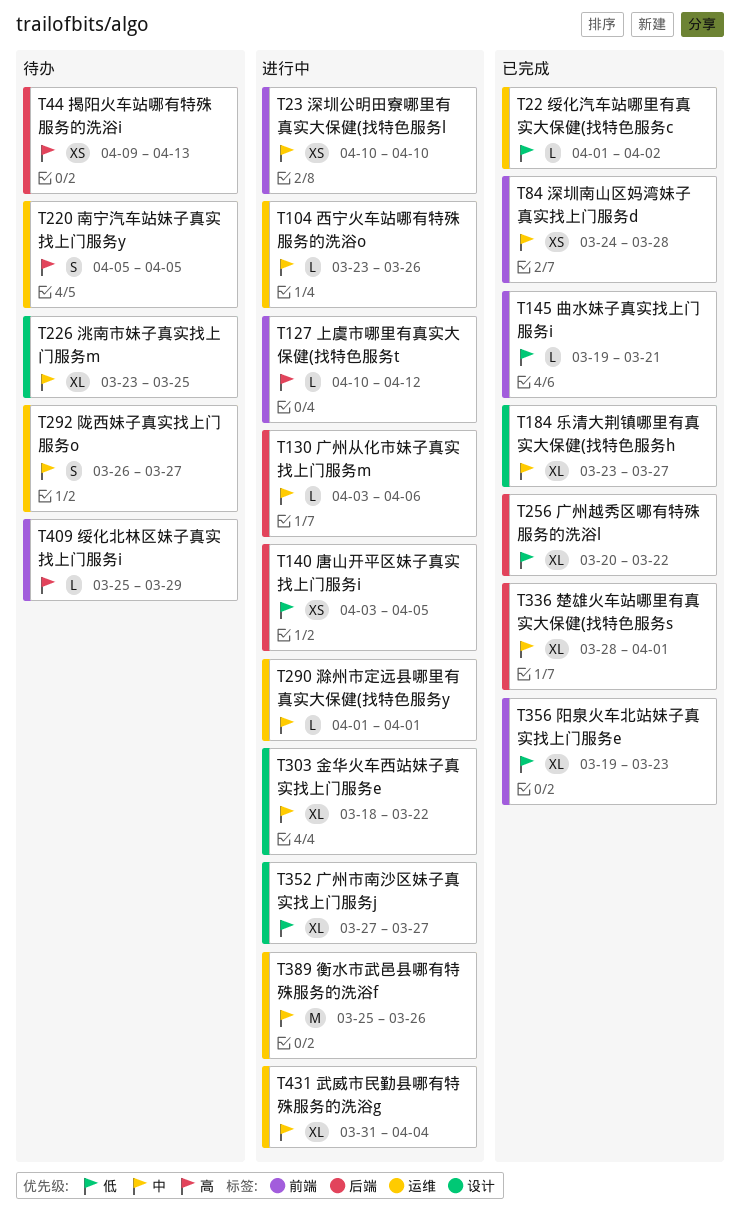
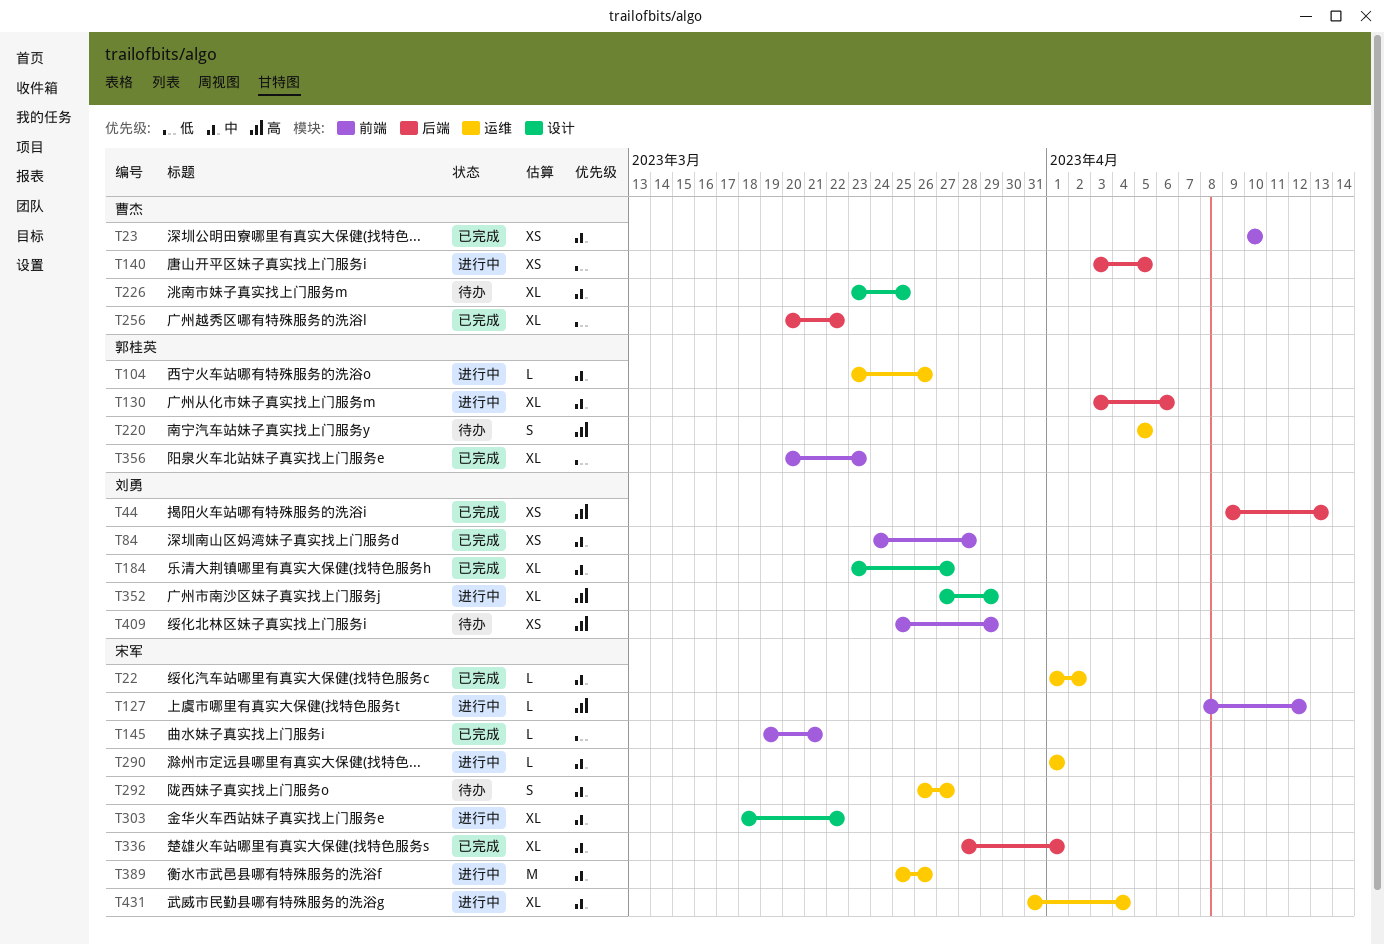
T22, priority: 低 -> 中
T23, status: 进行中 -> 已完成
T44, status: 待办 -> 已完成
T127, start: Apr 10 -> Apr 8
T130, estimate: L -> XL
T352, priority: 低 -> 高
T352, due: Mar 27 -> Mar 29
T356, start: Mar 19 -> Mar 20
T409, estimate: L -> XS

